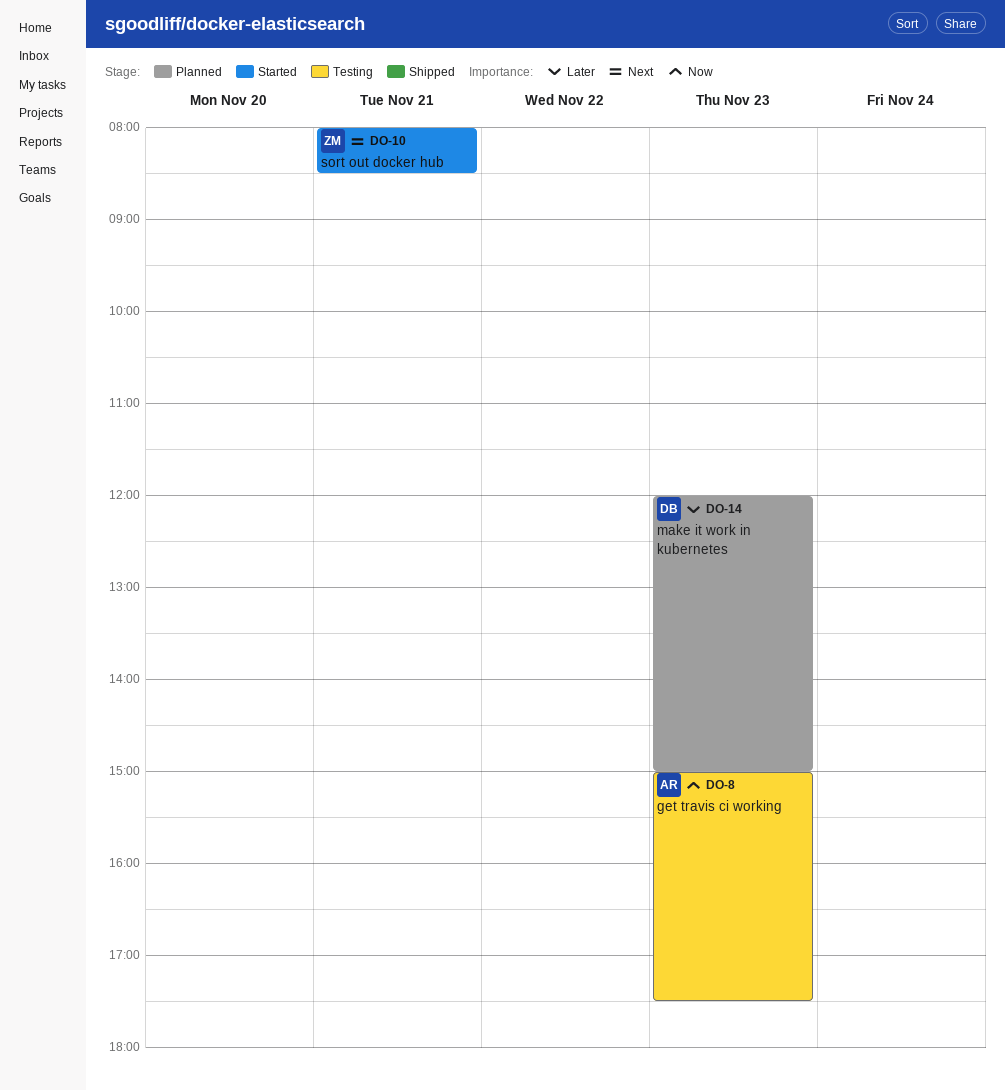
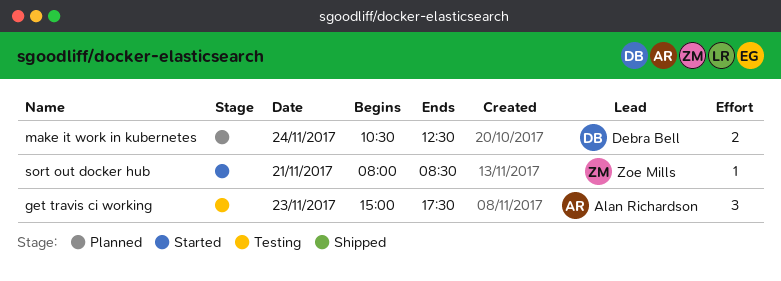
make it work in kubernetes, day: Nov 23 -> Nov 24
make it work in kubernetes, begins: 12:00 -> 10:30
make it work in kubernetes, ends: 15:00 -> 12:30

